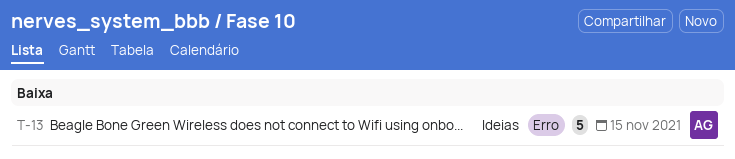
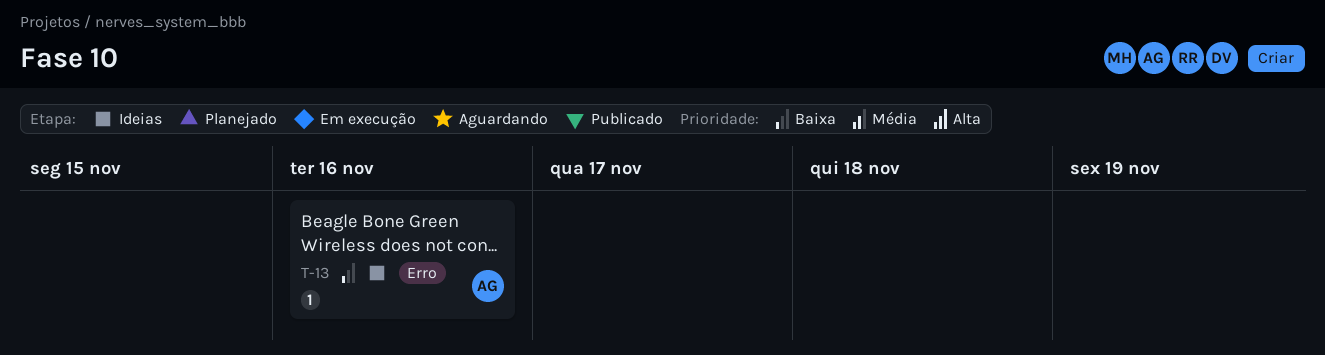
T-13, estimate: 5 -> 1
T-13, due: Nov 15 -> Nov 16

